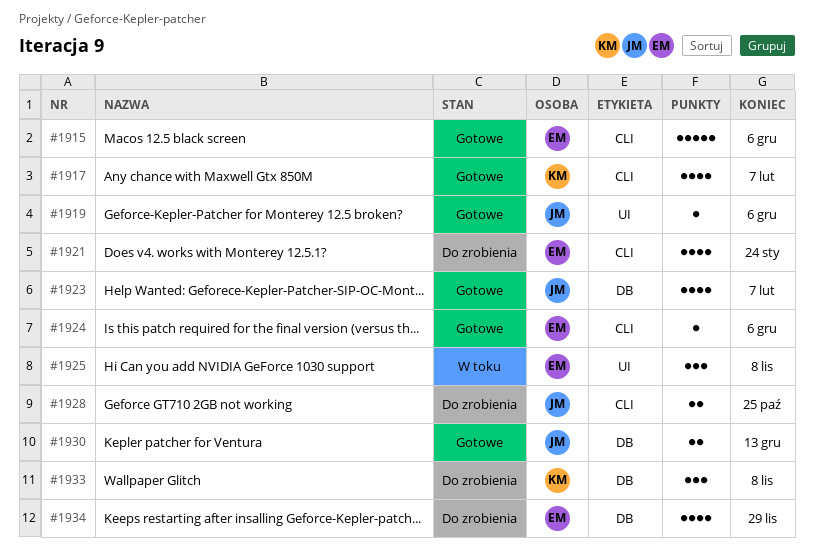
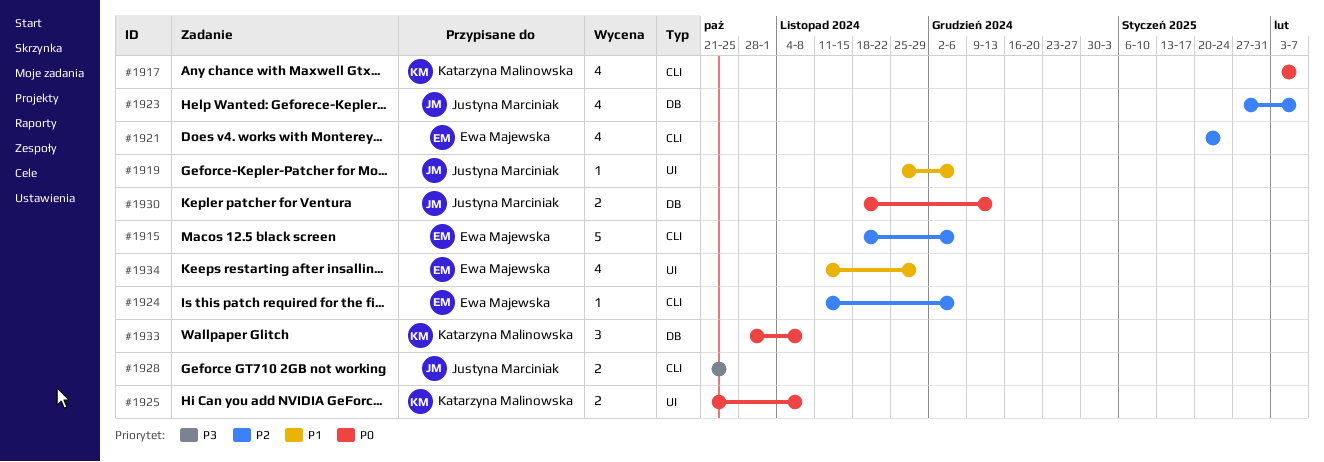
#1925, owner: Ewa Majewska -> Katarzyna Malinowska
#1925, estimate: 3 -> 2
#1934, label: DB -> UI

